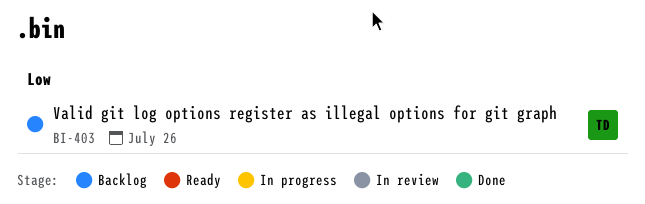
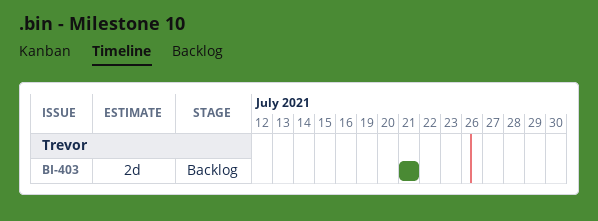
BI-403, due: Jul 26 -> Jul 21

